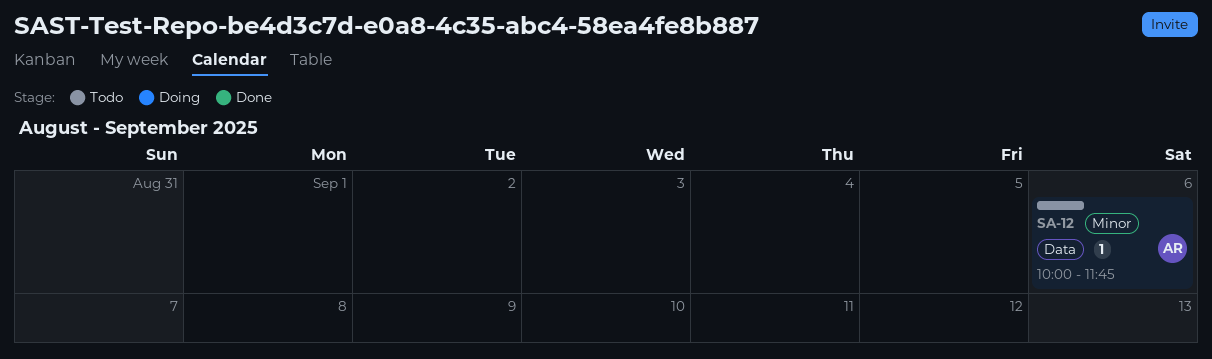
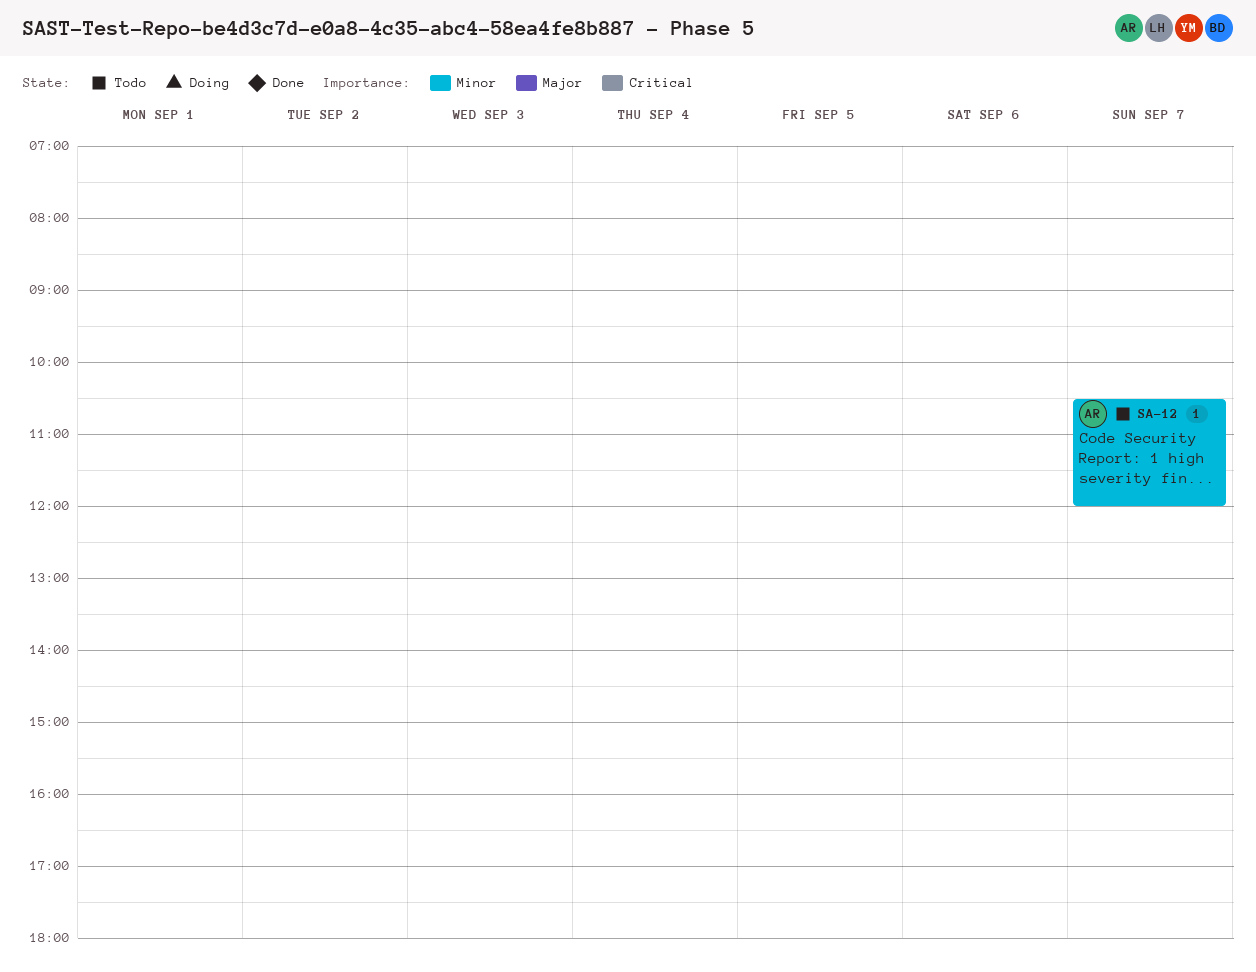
SA-12, day: Sep 6 -> Sep 7
SA-12, begins: 10:00 -> 10:30
SA-12, ends: 11:45 -> 12:00

